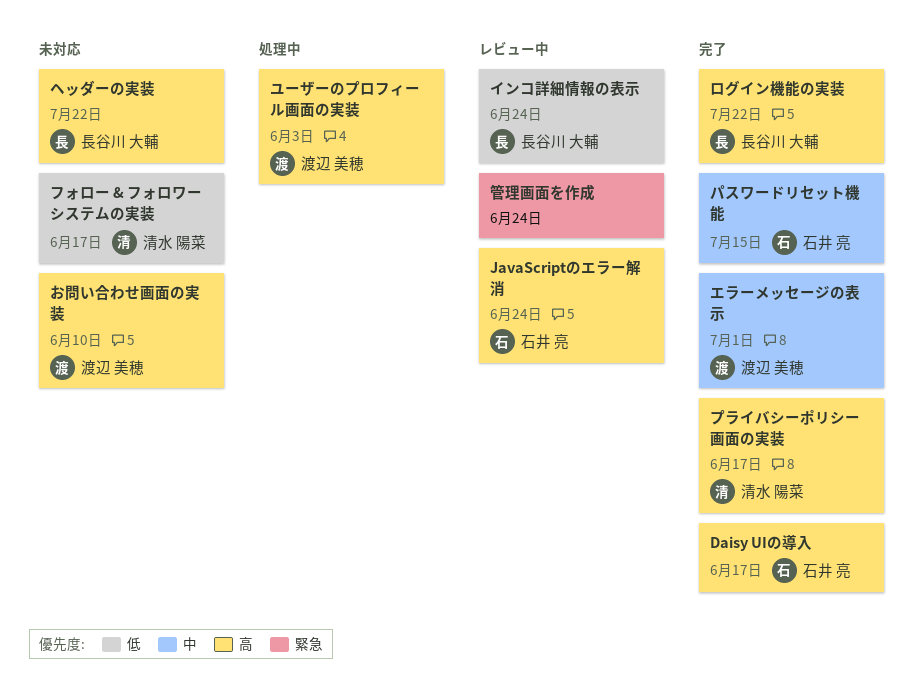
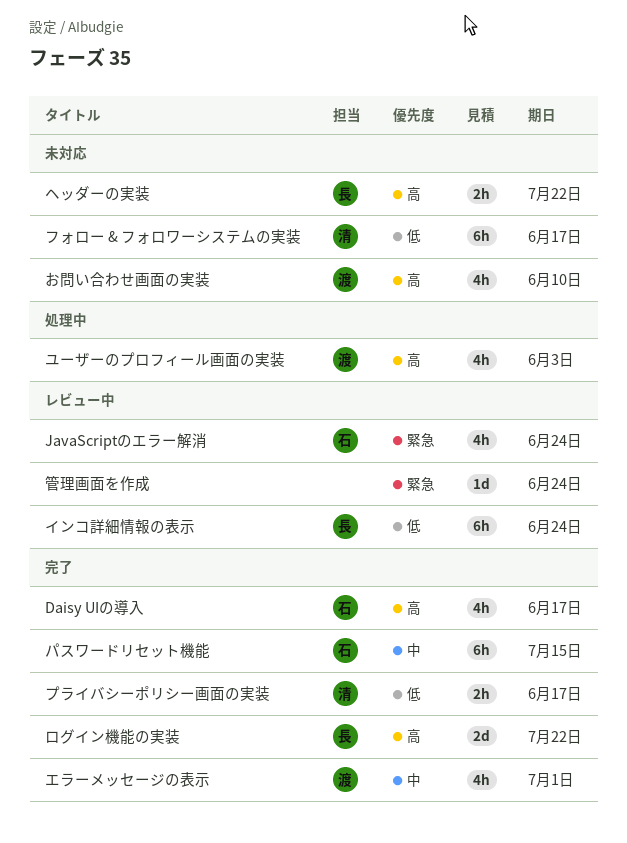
JavaScriptのエラー解消, priority: 高 -> 緊急
プライバシーポリシー画面の実装, priority: 高 -> 低

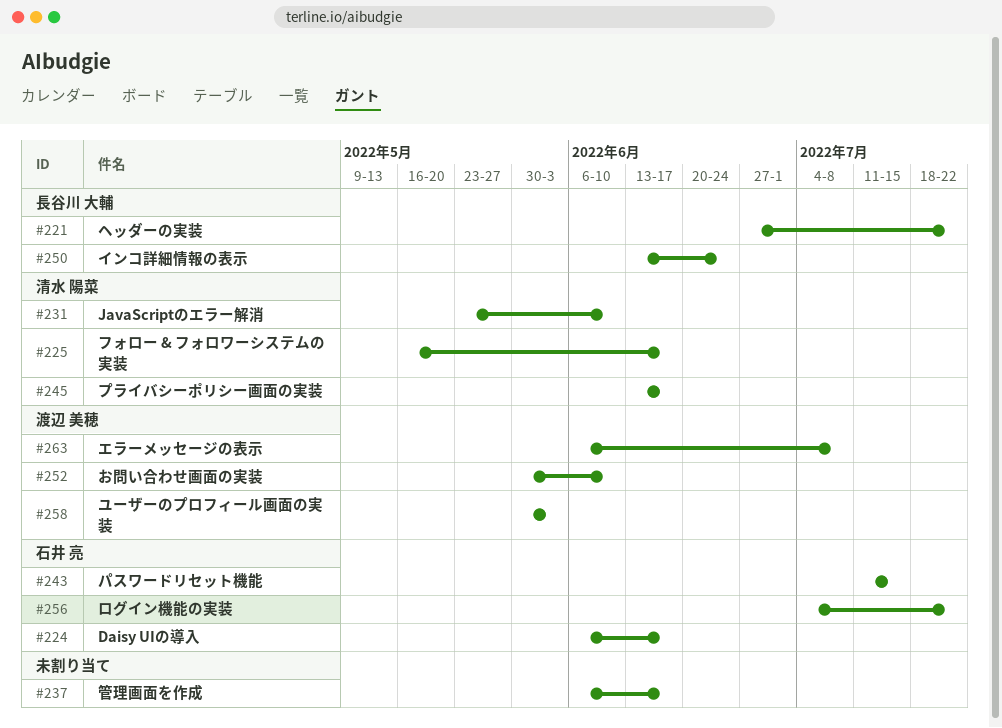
JavaScriptのエラー解消, owner: 石井 亮 -> 清水 陽菜
JavaScriptのエラー解消, due: Jun 24 -> Jun 10
エラーメッセージの表示, due: Jul 1 -> Jul 8
ログイン機能の実装, owner: 長谷川 大輔 -> 石井 亮
管理画面を作成, due: Jun 24 -> Jun 17

